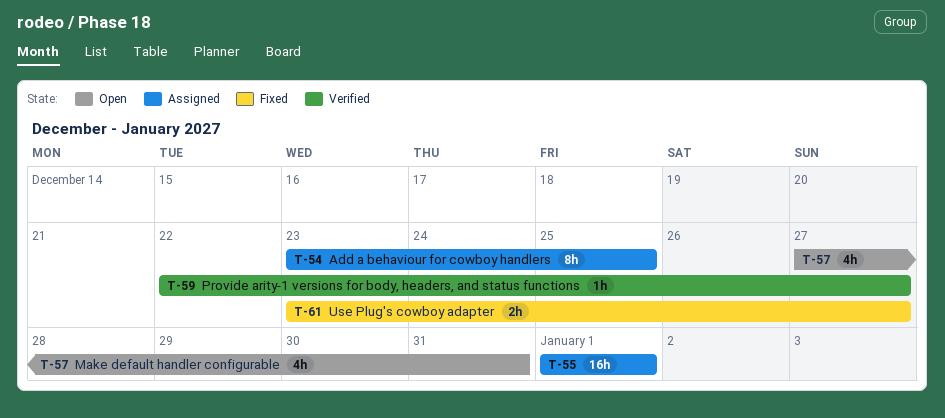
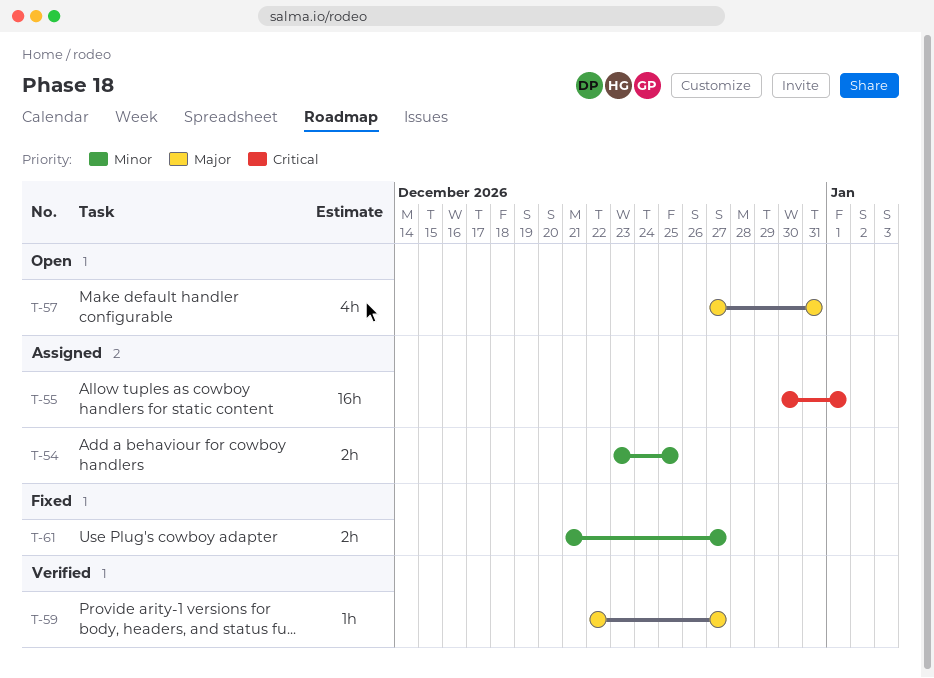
T-54, estimate: 8h -> 2h
T-55, start: Jan 1 -> Dec 30
T-61, start: Dec 23 -> Dec 21

